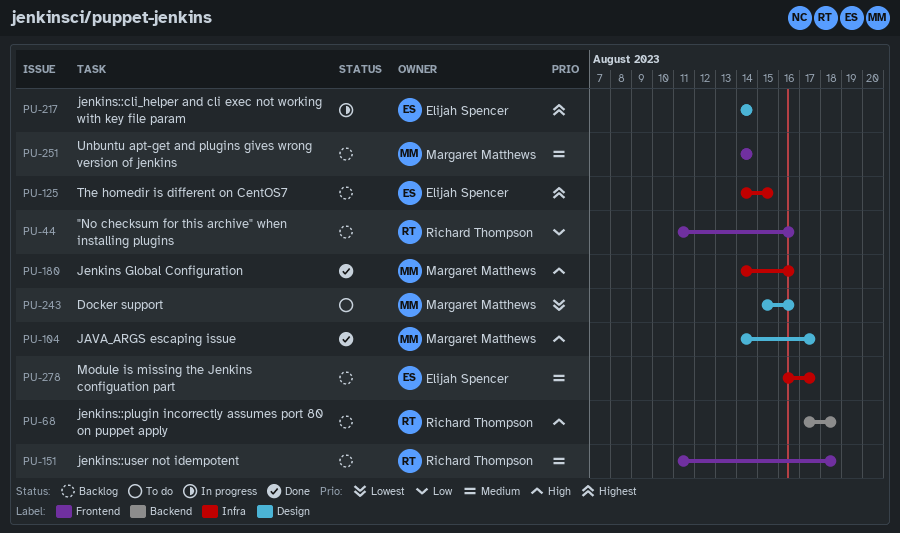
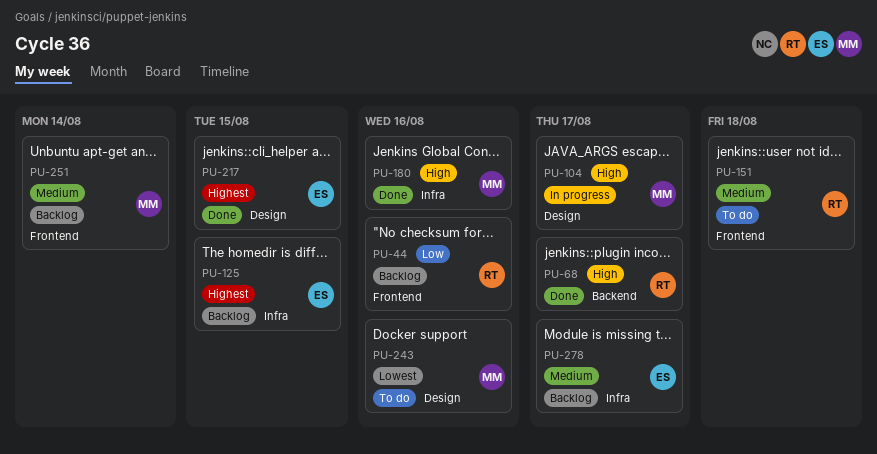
PU-68, status: Backlog -> Done
PU-68, due: Aug 18 -> Aug 17
PU-104, status: Done -> In progress
PU-151, status: Backlog -> To do
PU-217, status: In progress -> Done
PU-217, due: Aug 14 -> Aug 15

